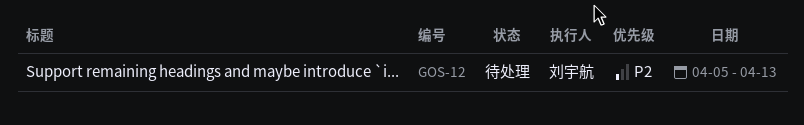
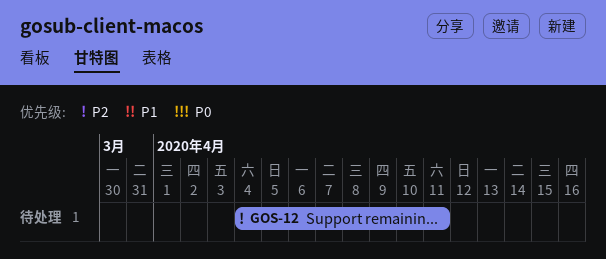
GOS-12, start: Apr 5 -> Apr 4
GOS-12, due: Apr 13 -> Apr 11

